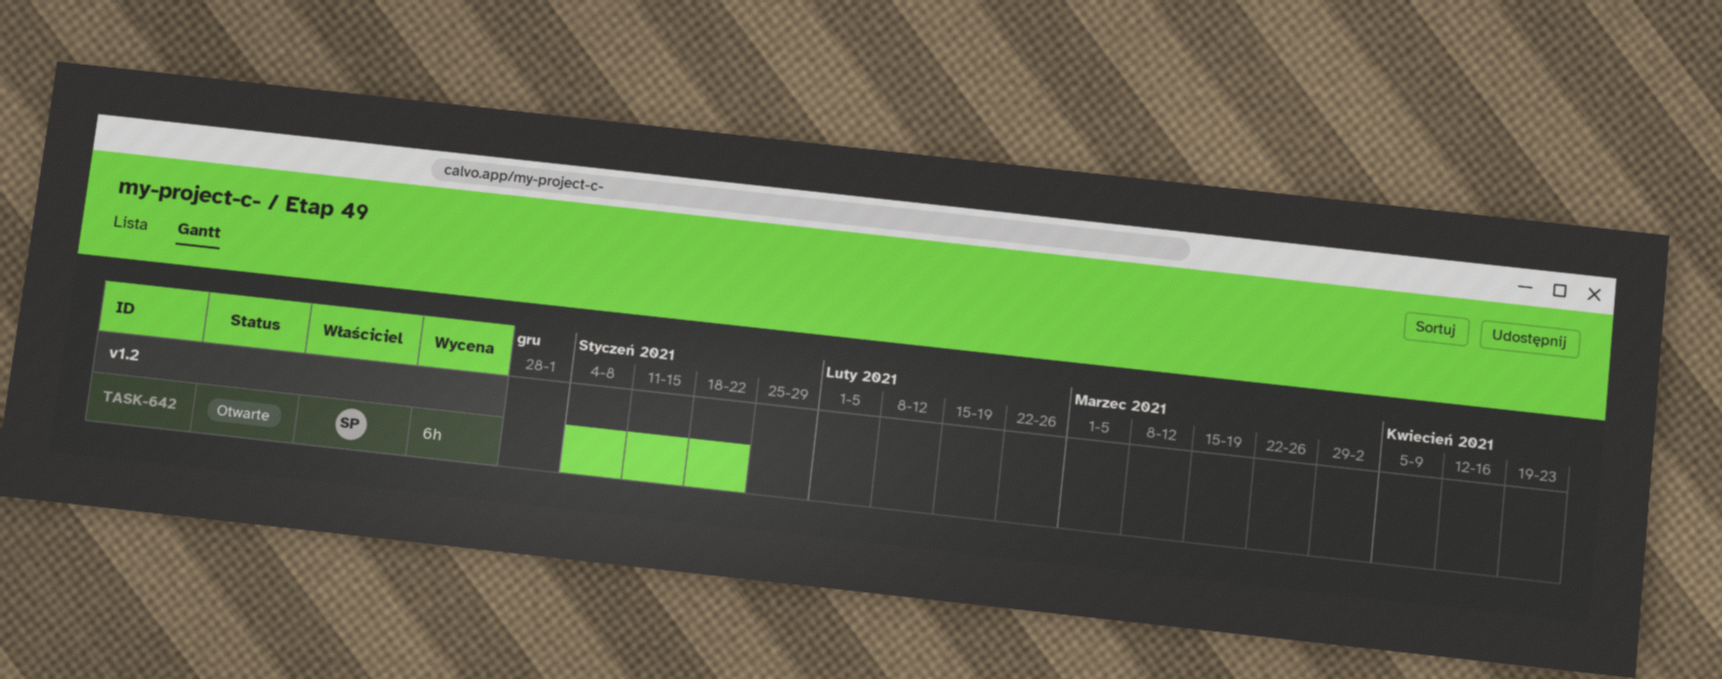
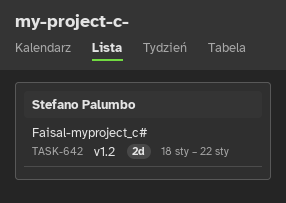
TASK-642, estimate: 6h -> 2d
TASK-642, start: Jan 4 -> Jan 18

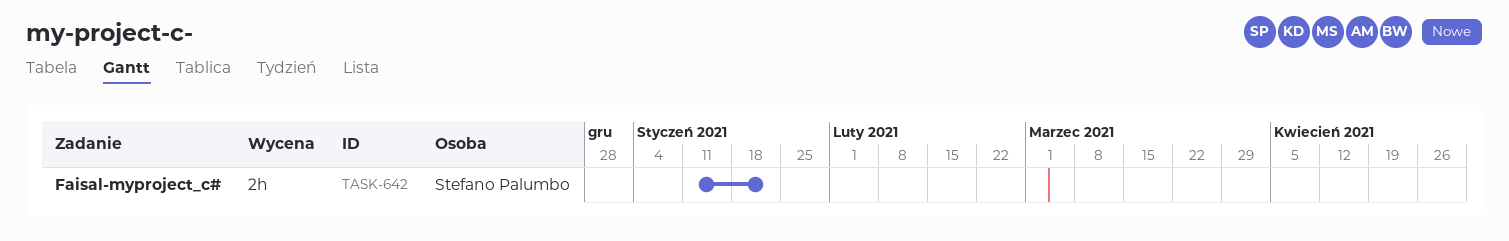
TASK-642, estimate: 2d -> 2h
TASK-642, start: Jan 18 -> Jan 11

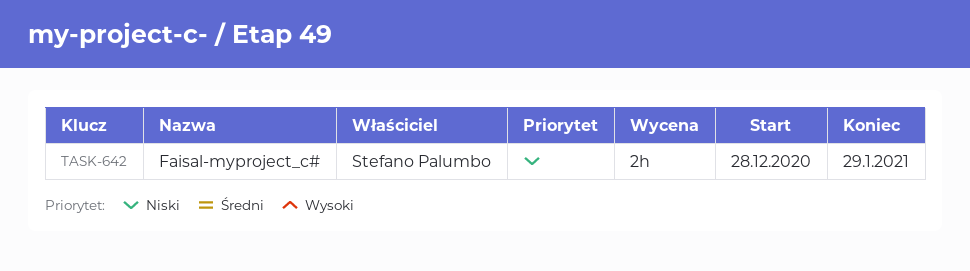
TASK-642, start: Jan 11 -> Dec 28
TASK-642, due: Jan 22 -> Jan 29

